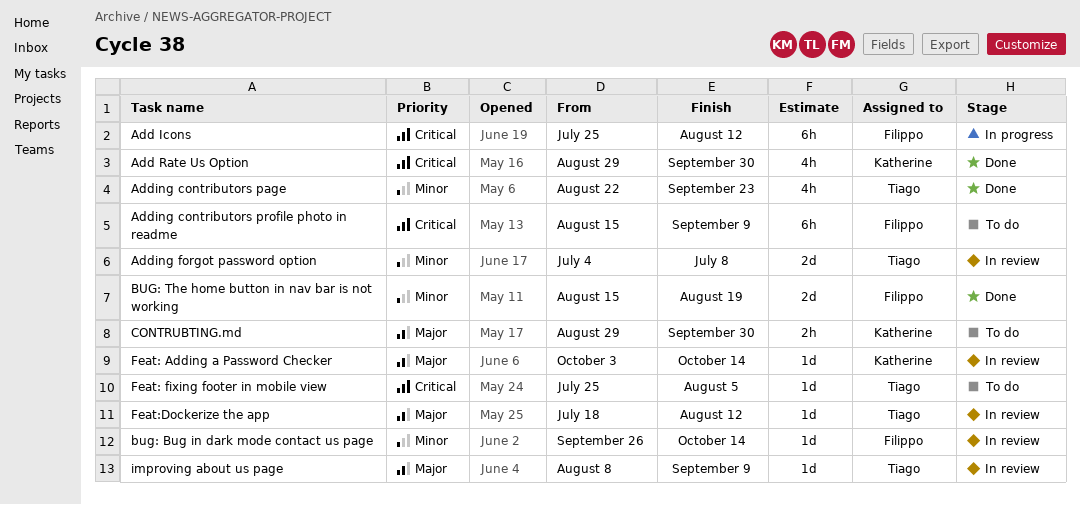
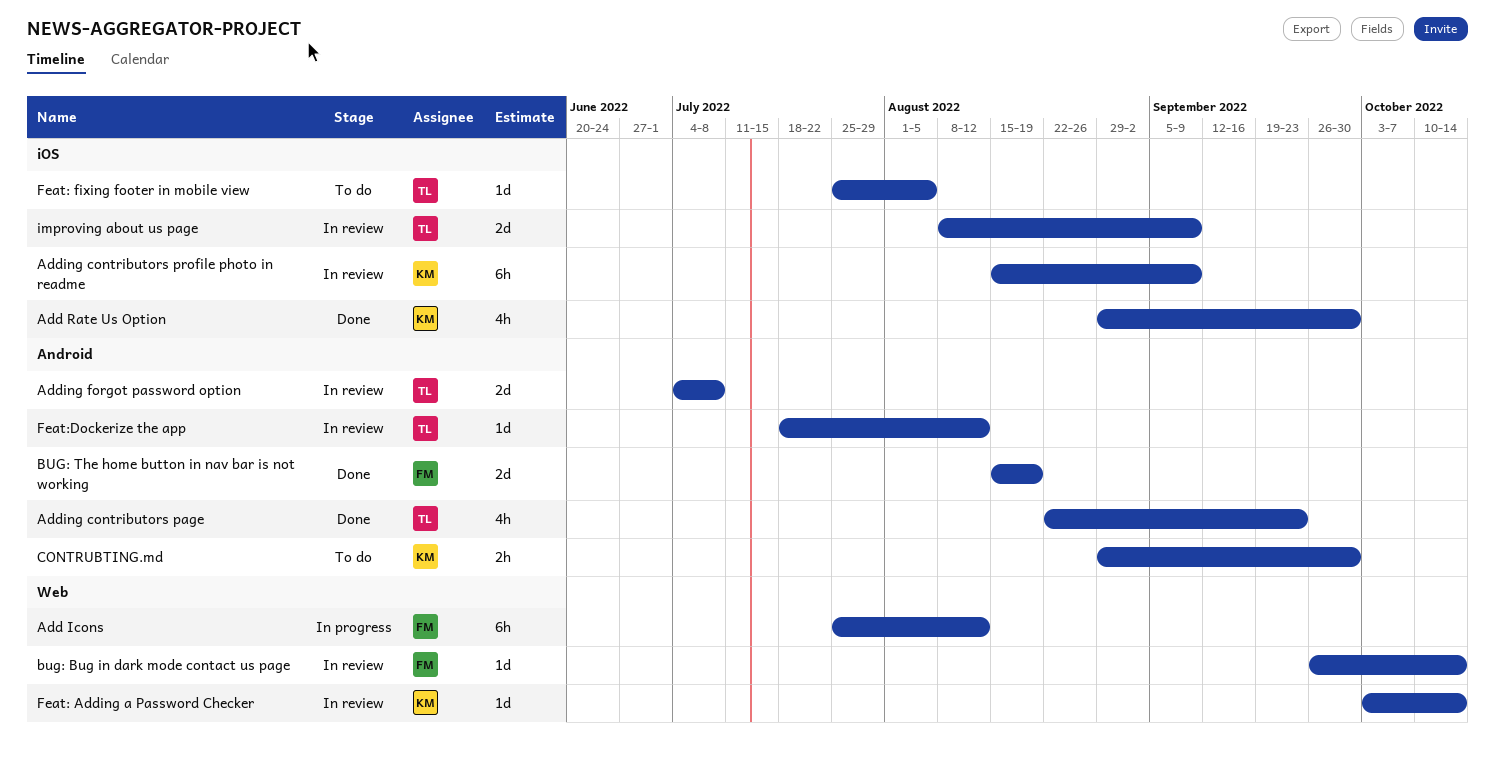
Adding contributors profile photo in readme, status: To do -> In review
Adding contributors profile photo in readme, owner: Filippo -> Katherine
improving about us page, estimate: 1d -> 2d

